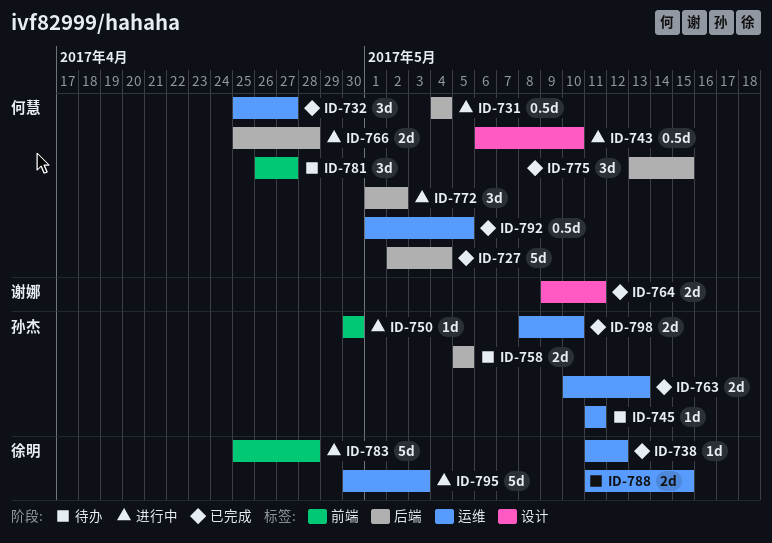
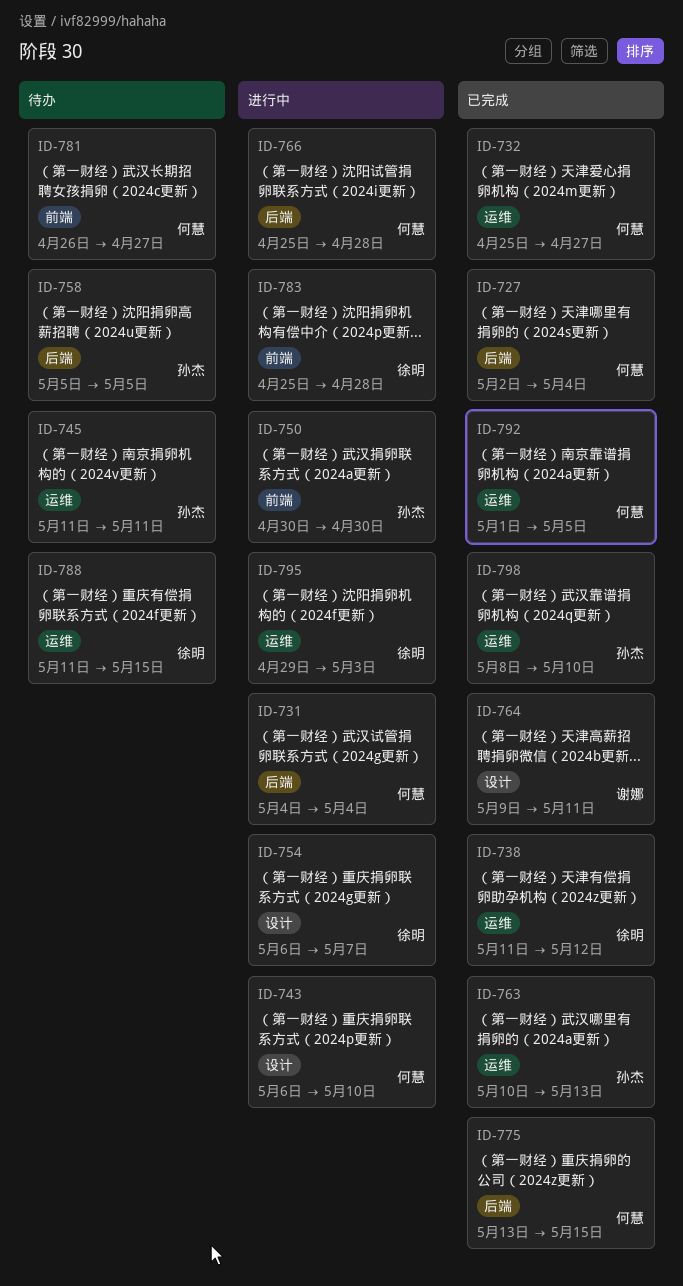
ID-754: none -> present
ID-772: present -> none
ID-795, start: Apr 30 -> Apr 29

